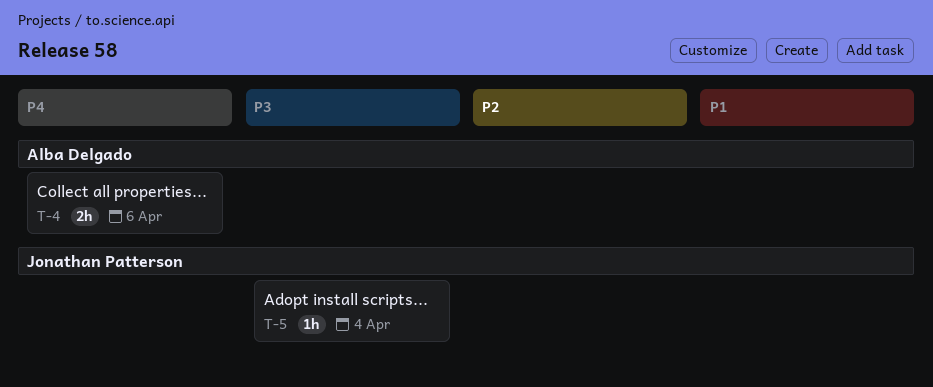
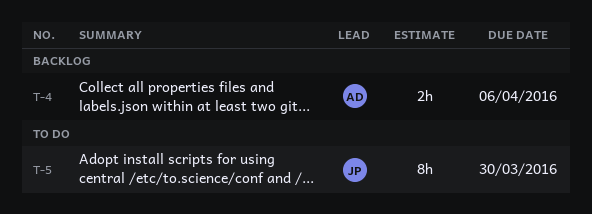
T-5, estimate: 1h -> 8h
T-5, due: Apr 4 -> Mar 30

